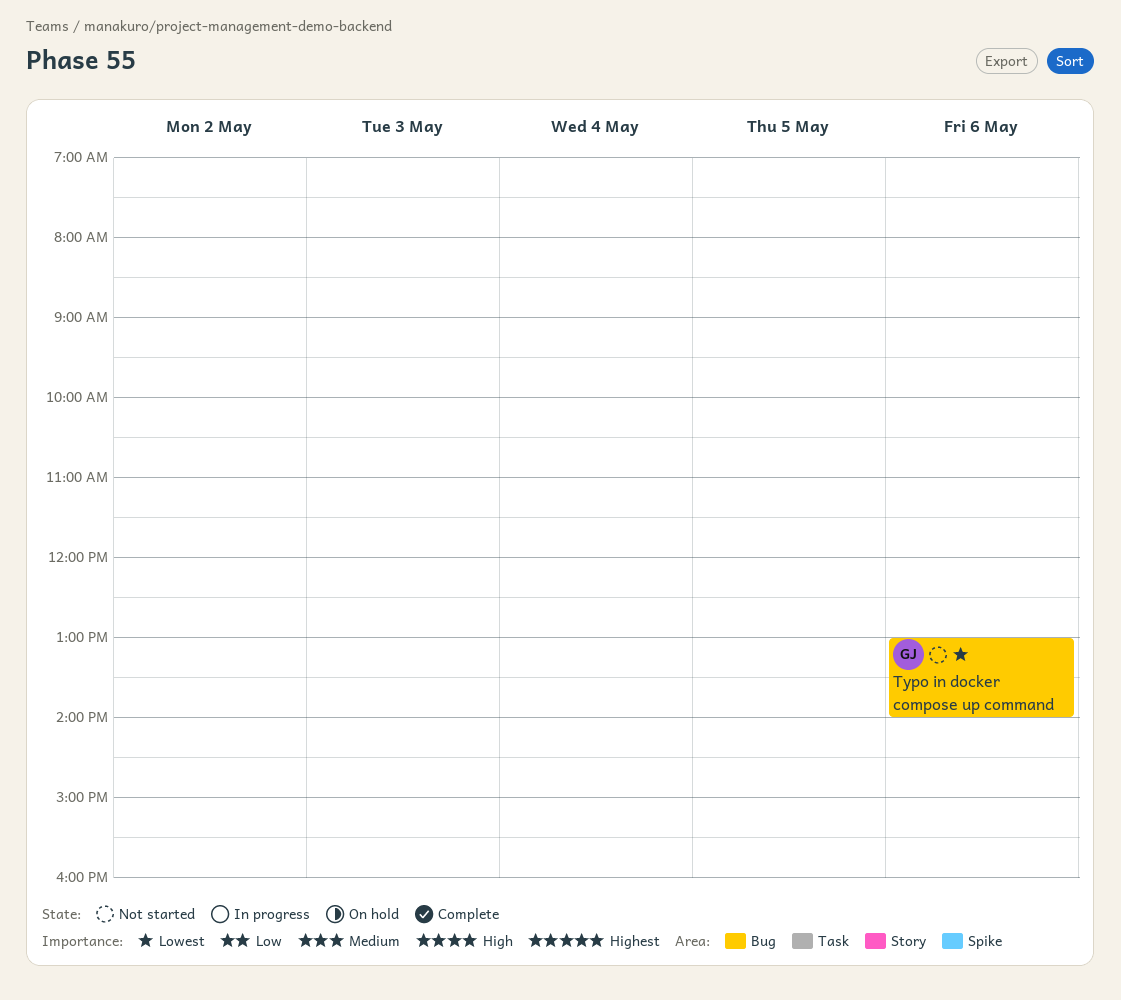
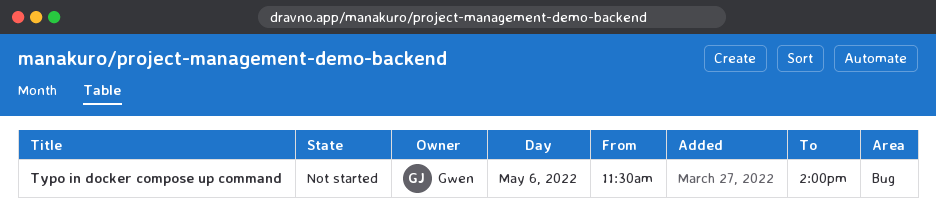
Typo in docker compose up command, begins: 13:00 -> 11:30

